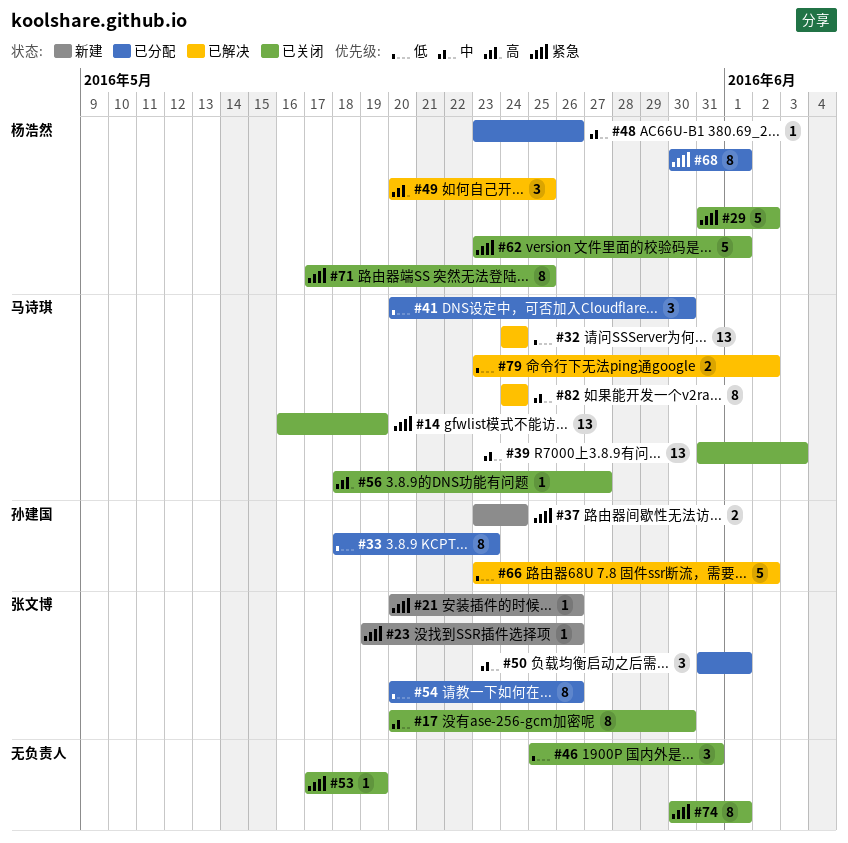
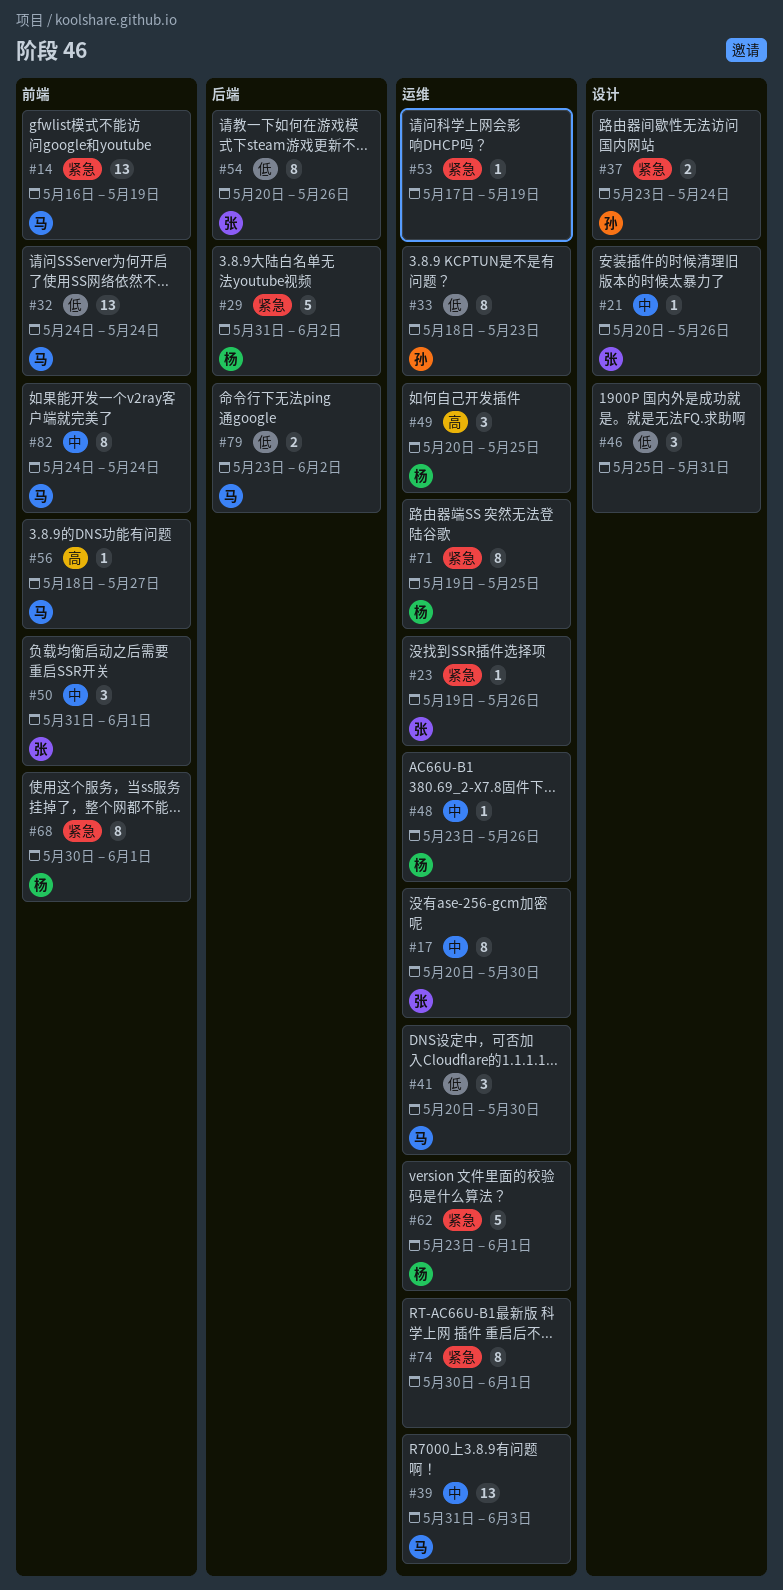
#21, priority: 紧急 -> 中
#66: present -> none
#71, start: May 17 -> May 19

